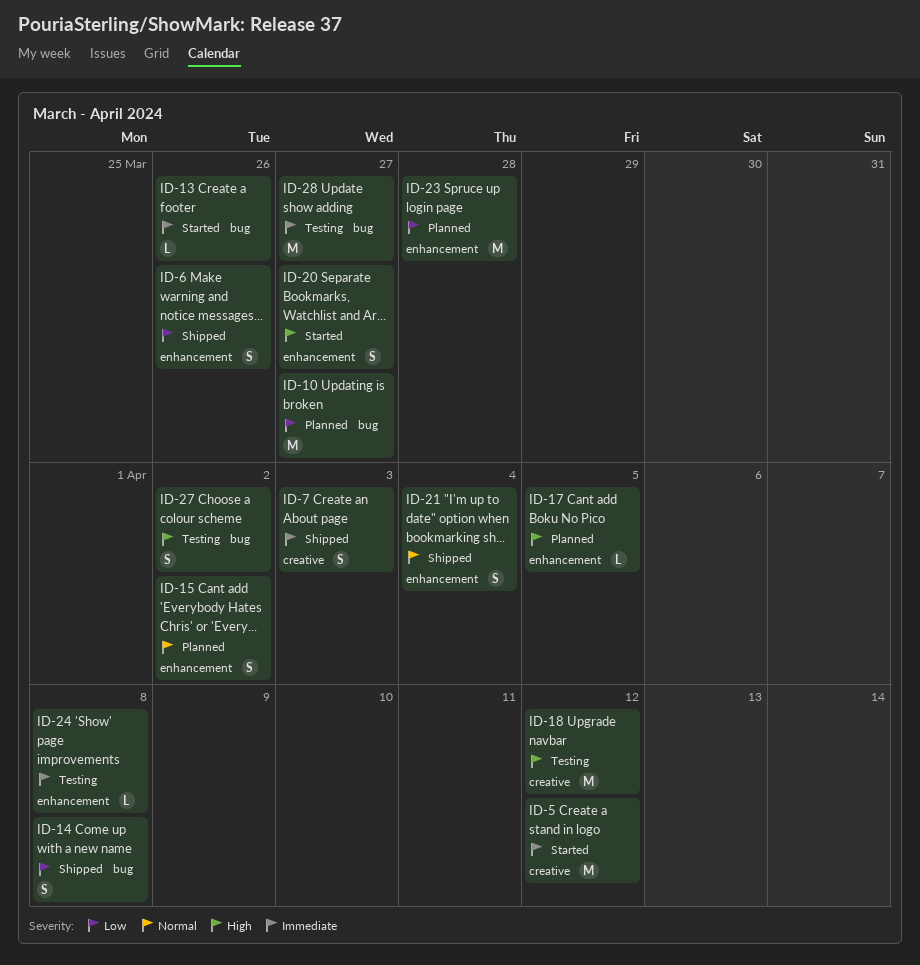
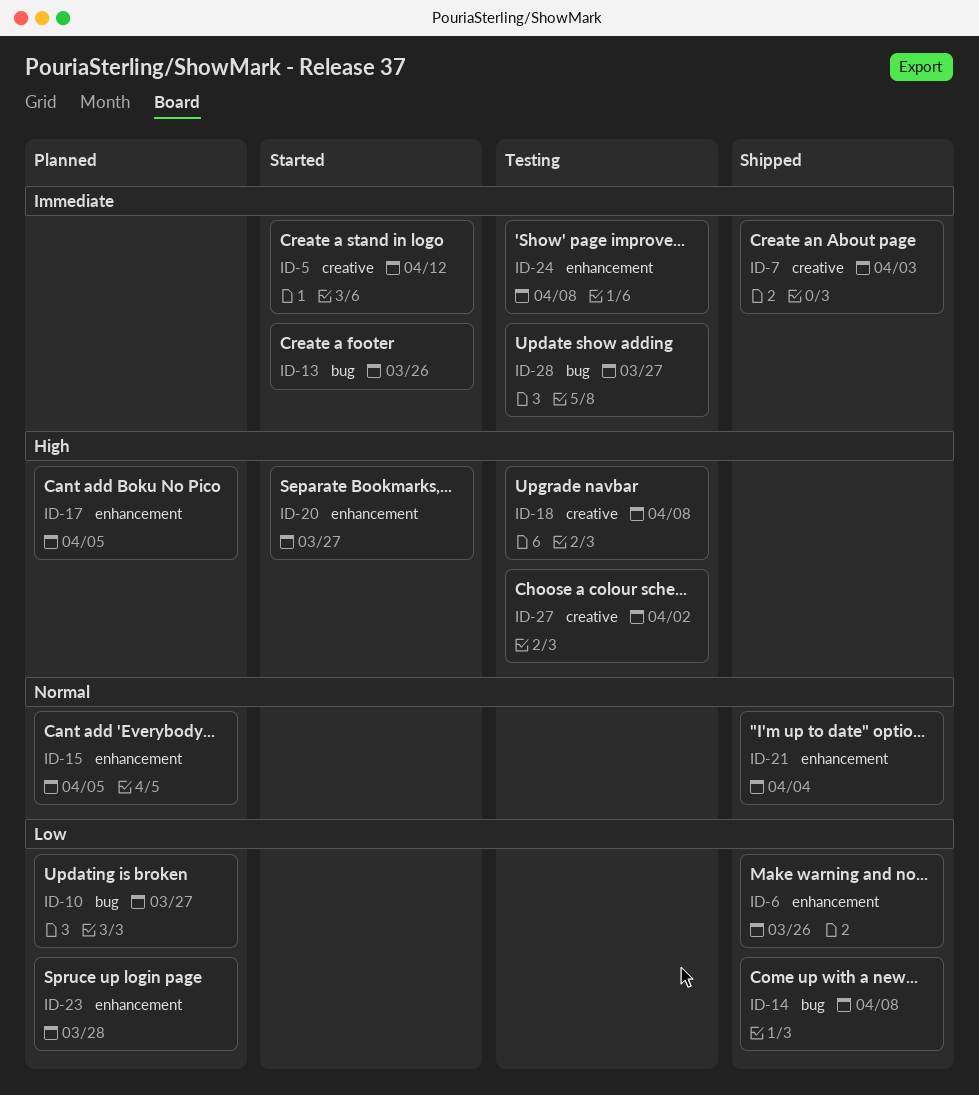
ID-15, due: Apr 2 -> Apr 5
ID-18, due: Apr 12 -> Apr 8
ID-27, label: bug -> creative

